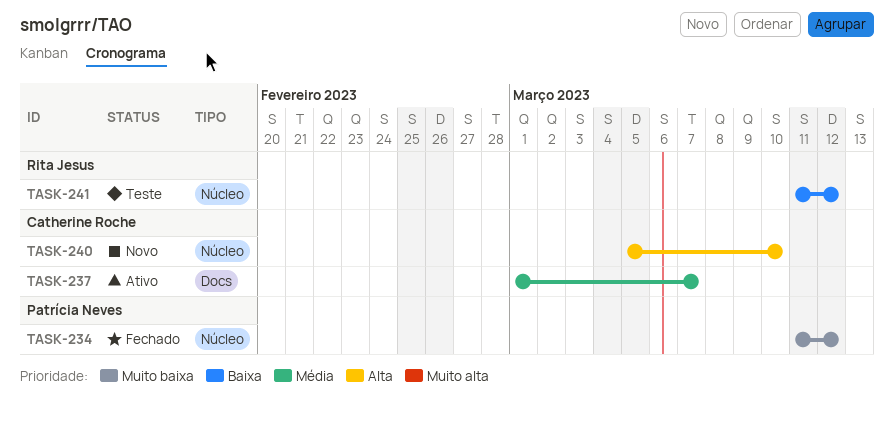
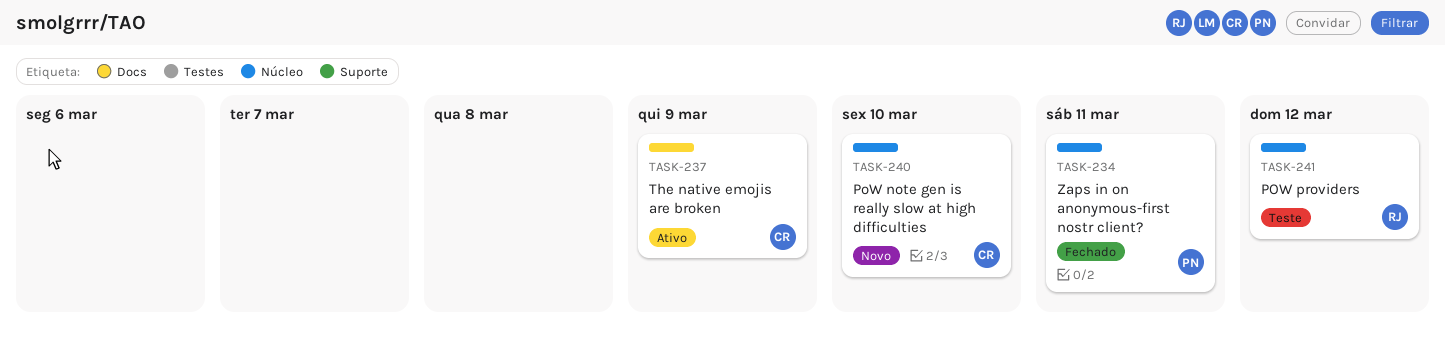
TASK-234, due: Mar 12 -> Mar 11
TASK-237, due: Mar 7 -> Mar 9

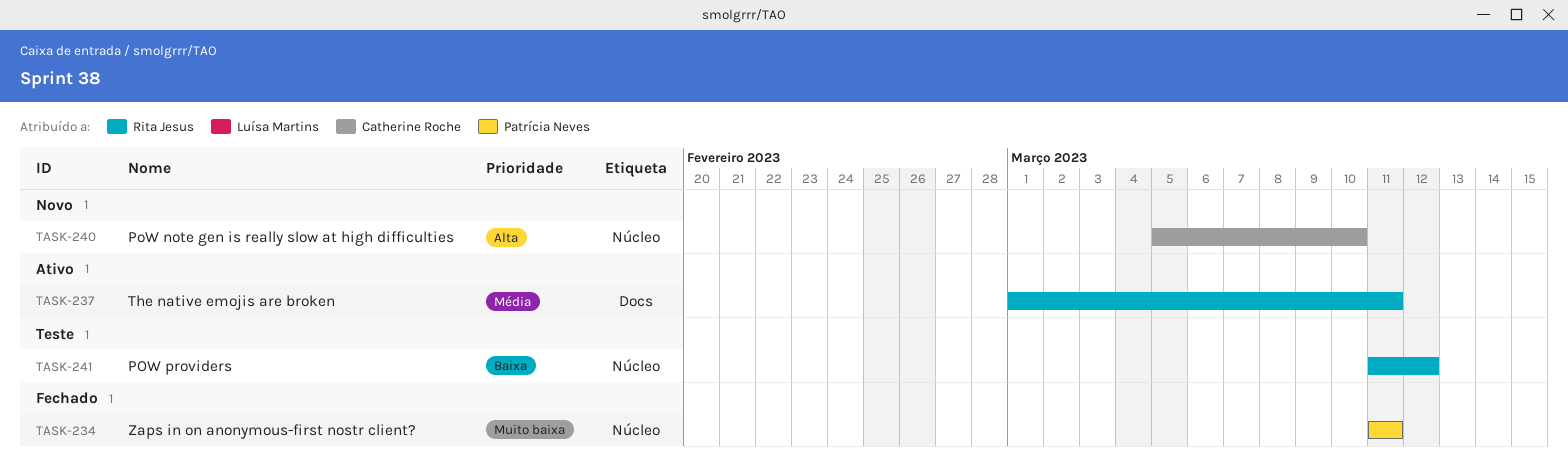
TASK-237, owner: Catherine Roche -> Rita Jesus
TASK-237, due: Mar 9 -> Mar 11

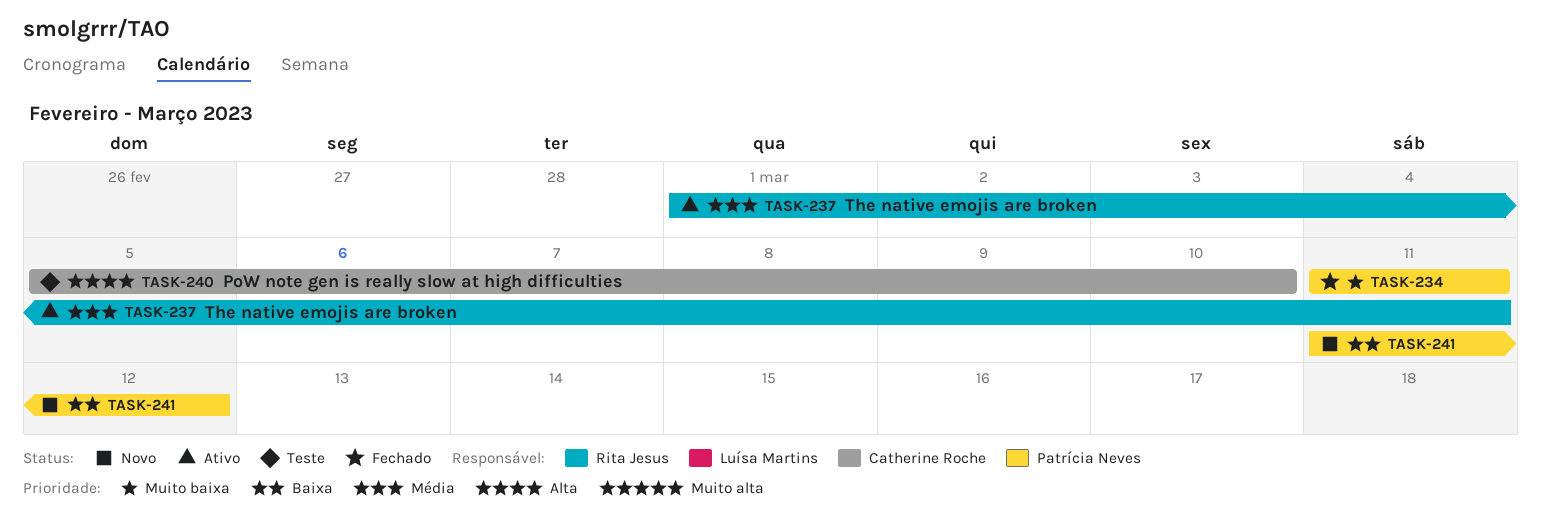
TASK-240, status: Novo -> Teste
TASK-241, status: Teste -> Novo
TASK-241, owner: Rita Jesus -> Patrícia Neves

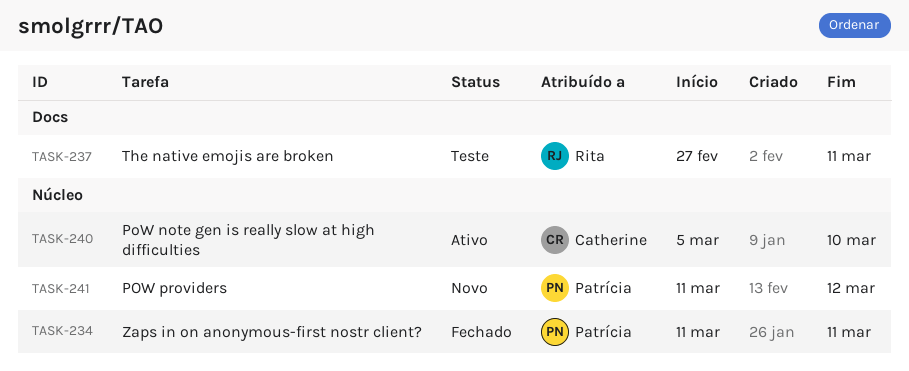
TASK-237, status: Ativo -> Teste
TASK-237, start: Mar 1 -> Feb 27
TASK-240, status: Teste -> Ativo

